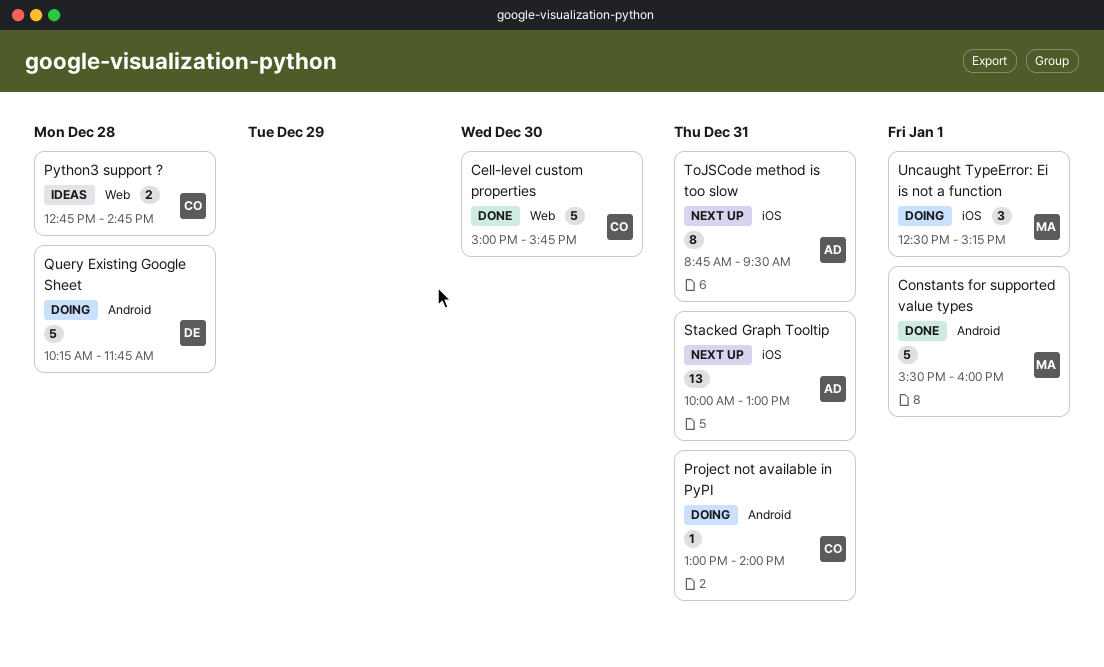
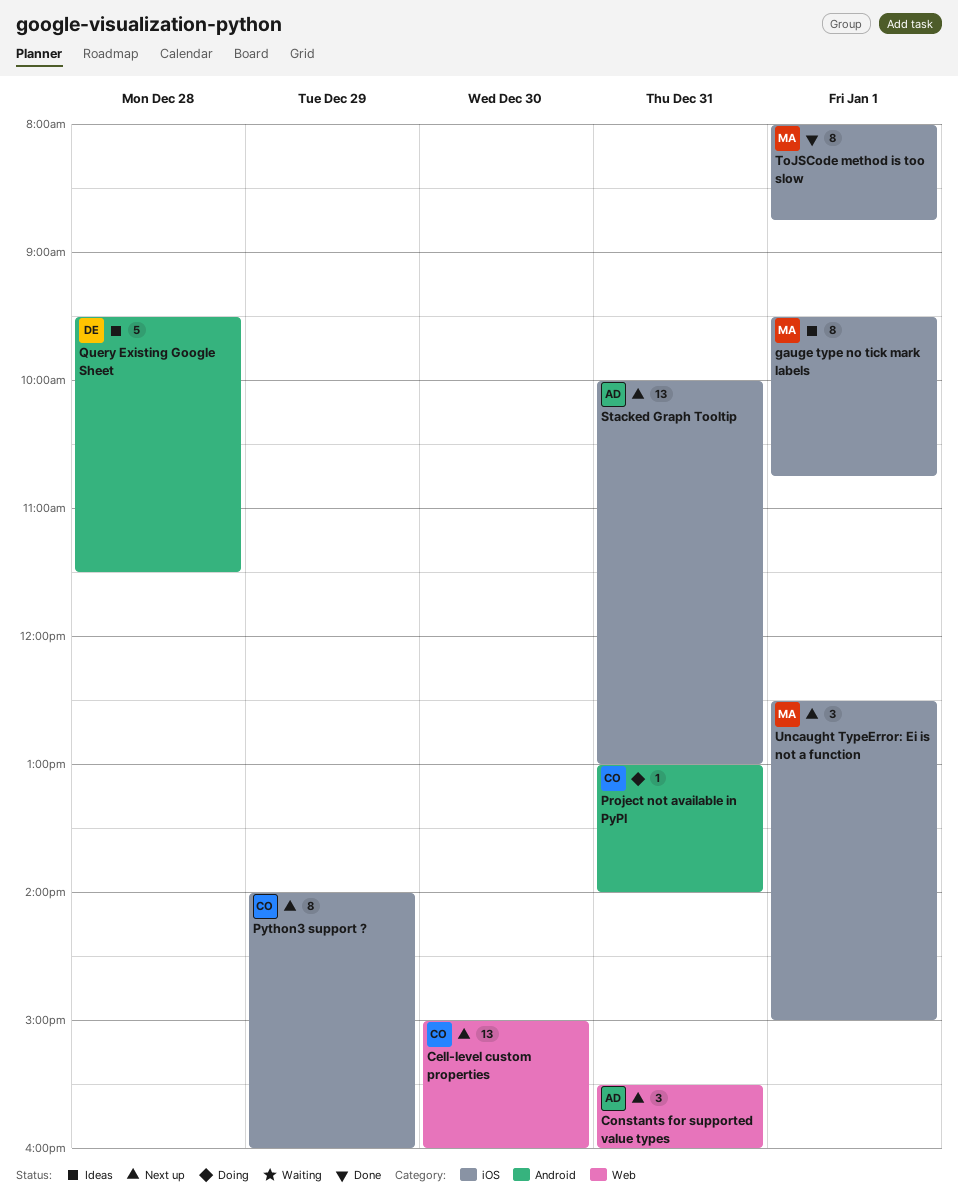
Cell-level custom properties, status: Done -> Next up
Cell-level custom properties, estimate: 5 -> 13
Cell-level custom properties, ends: 15:45 -> 16:00
Constants for supported value types, status: Done -> Next up
Constants for supported value types, owner: MA -> AD
Constants for supported value types, label: Android -> Web
Constants for supported value types, estimate: 5 -> 3
Constants for supported value types, day: Jan 1 -> Dec 31
gauge type no tick mark labels: none -> present
Python3 support ?, status: Ideas -> Next up
Python3 support ?, label: Web -> iOS
Python3 support ?, estimate: 2 -> 8
Python3 support ?, day: Dec 28 -> Dec 29
Python3 support ?, begins: 12:45 -> 14:00
Python3 support ?, ends: 14:45 -> 16:00
Query Existing Google Sheet, status: Doing -> Ideas
Query Existing Google Sheet, begins: 10:15 -> 09:30
Query Existing Google Sheet, ends: 11:45 -> 11:30
ToJSCode method is too slow, status: Next up -> Done
ToJSCode method is too slow, owner: AD -> MA
ToJSCode method is too slow, day: Dec 31 -> Jan 1
ToJSCode method is too slow, begins: 08:45 -> 08:00
ToJSCode method is too slow, ends: 09:30 -> 08:45
Uncaught TypeError: Ei is not a function, status: Doing -> Next up
Uncaught TypeError: Ei is not a function, ends: 15:15 -> 15:00

